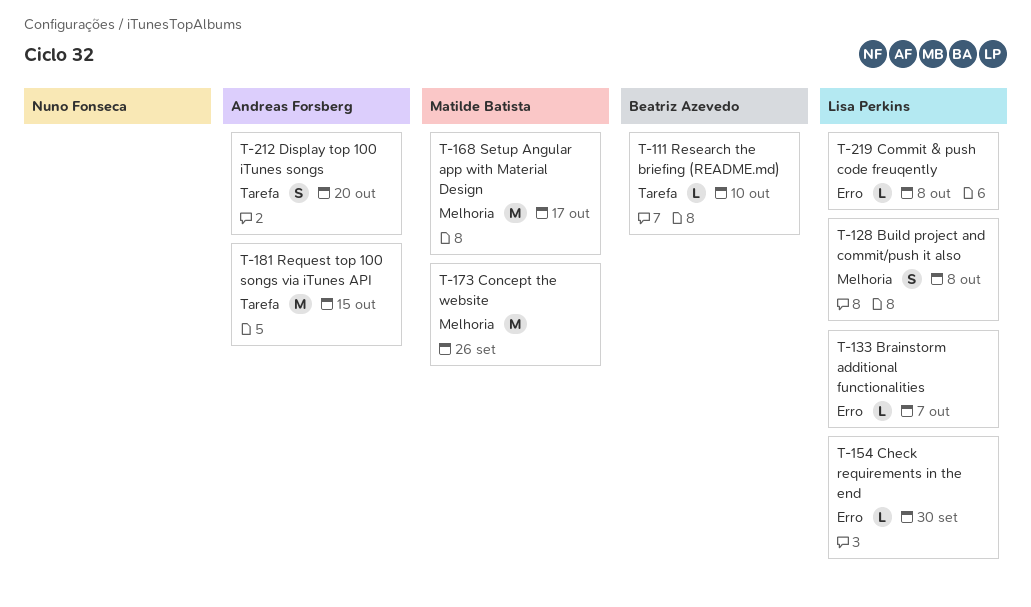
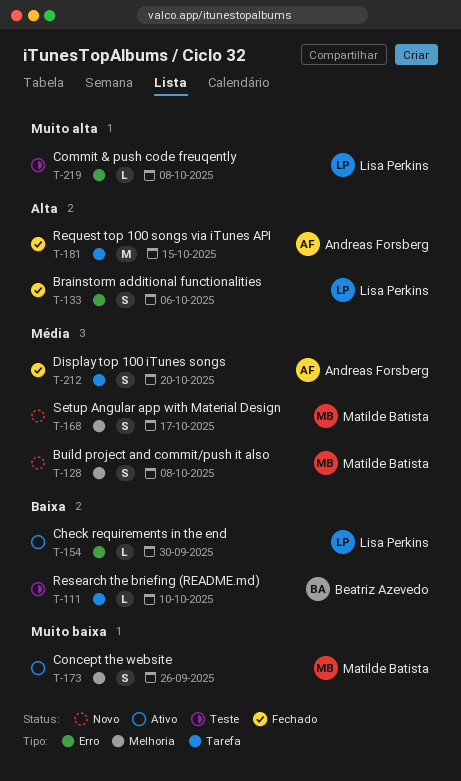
T-128, owner: Lisa Perkins -> Matilde Batista
T-133, estimate: L -> S
T-133, due: Oct 7 -> Oct 6
T-168, estimate: M -> S
T-173, estimate: M -> S

